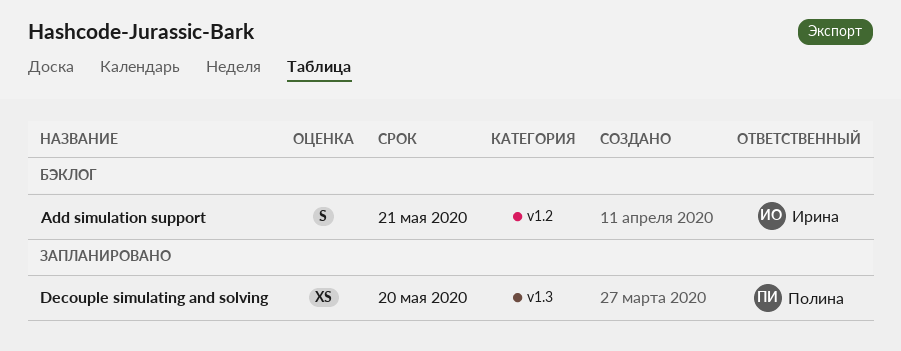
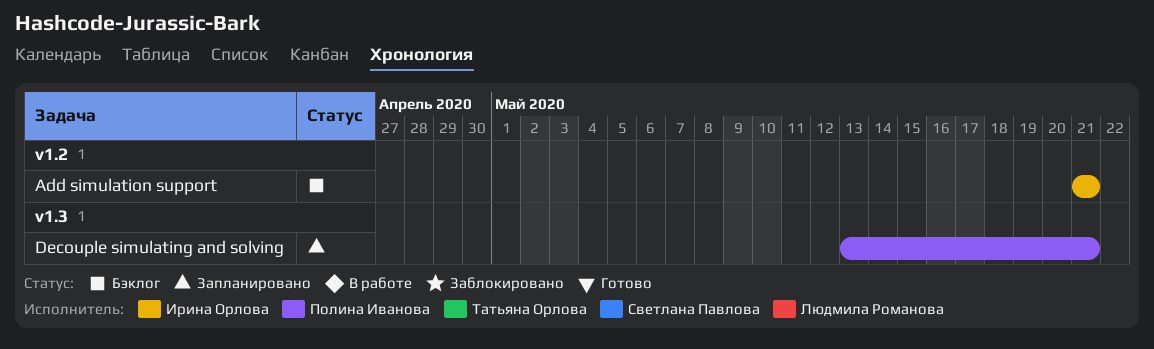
Decouple simulating and solving, due: May 20 -> May 21

